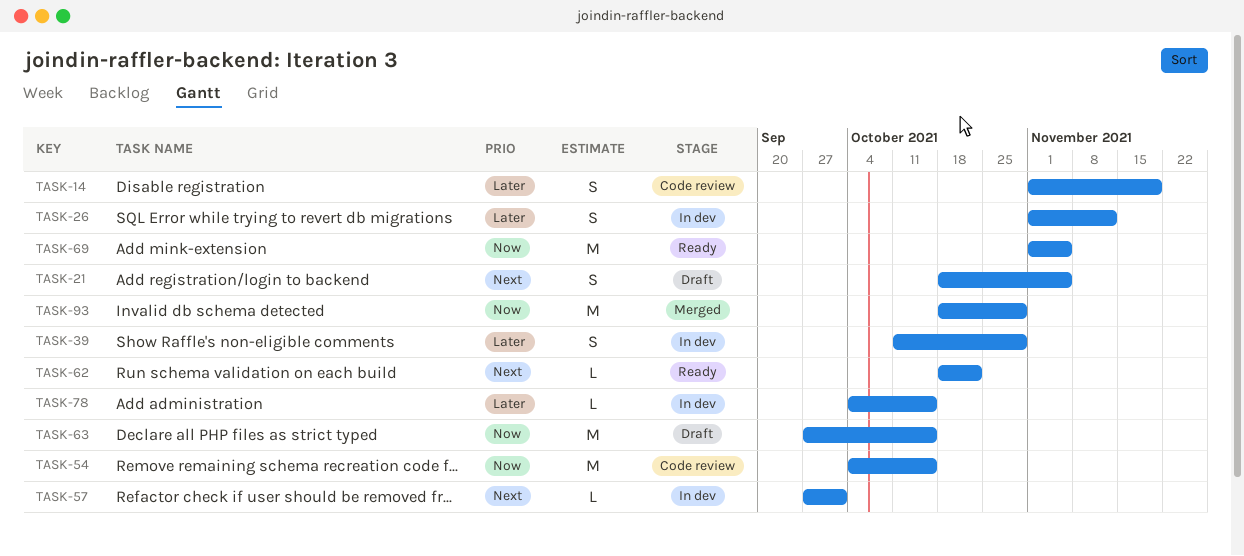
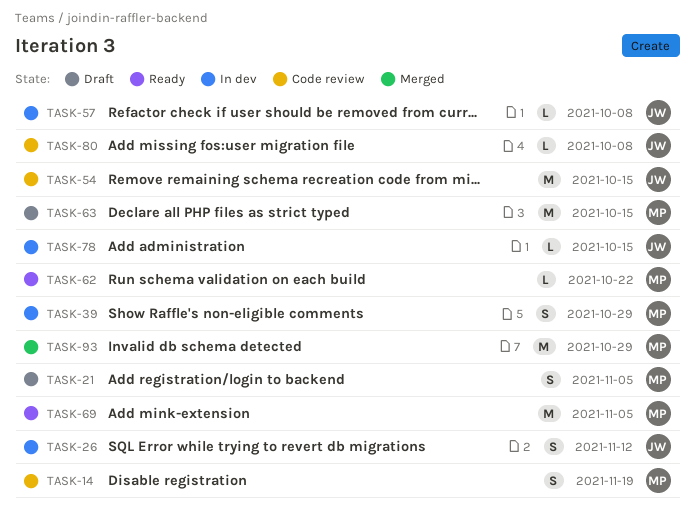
TASK-57, due: Oct 1 -> Oct 8
TASK-80: none -> present

